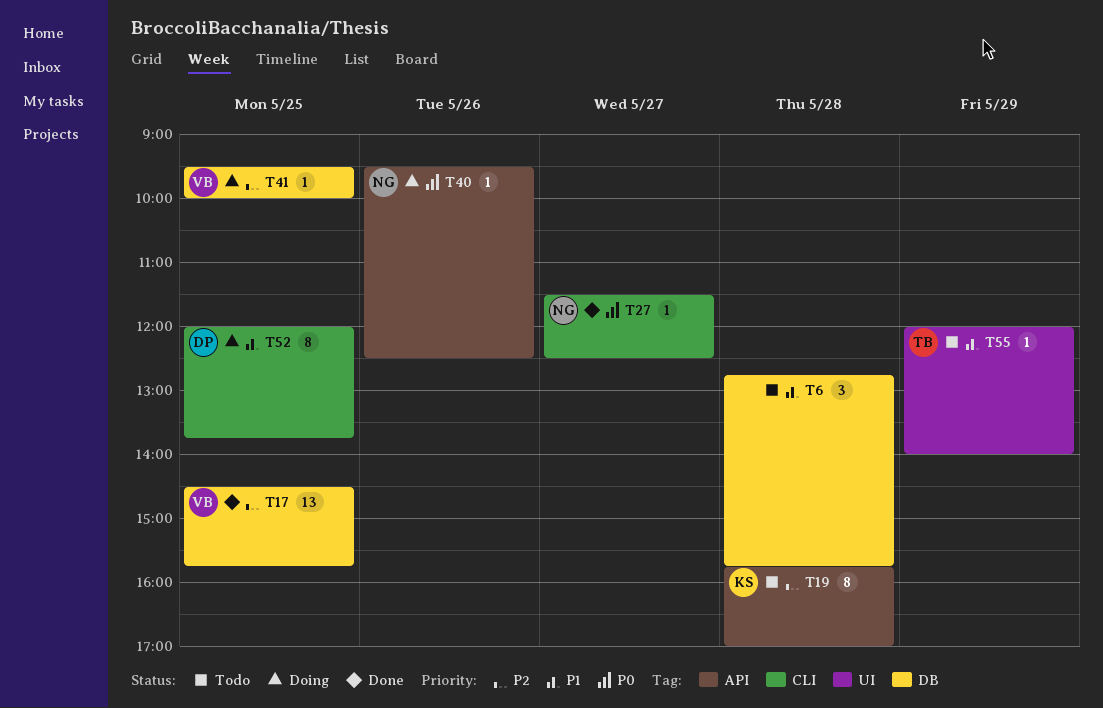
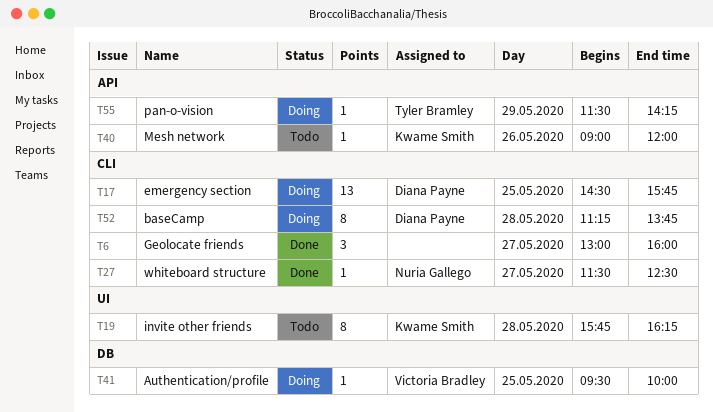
T6, status: Todo -> Done
T6, label: DB -> CLI
T6, day: May 28 -> May 27
T6, begins: 12:45 -> 13:00
T6, ends: 15:45 -> 16:00
T17, status: Done -> Doing
T17, owner: Victoria Bradley -> Diana Payne
T17, label: DB -> CLI
T19, label: API -> UI
T19, ends: 17:00 -> 16:15
T40, status: Doing -> Todo
T40, owner: Nuria Gallego -> Kwame Smith
T40, begins: 09:30 -> 09:00
T40, ends: 12:30 -> 12:00
T52, day: May 25 -> May 28
T52, begins: 12:00 -> 11:15
T55, status: Todo -> Doing
T55, label: UI -> API
T55, begins: 12:00 -> 11:30
T55, ends: 14:00 -> 14:15

